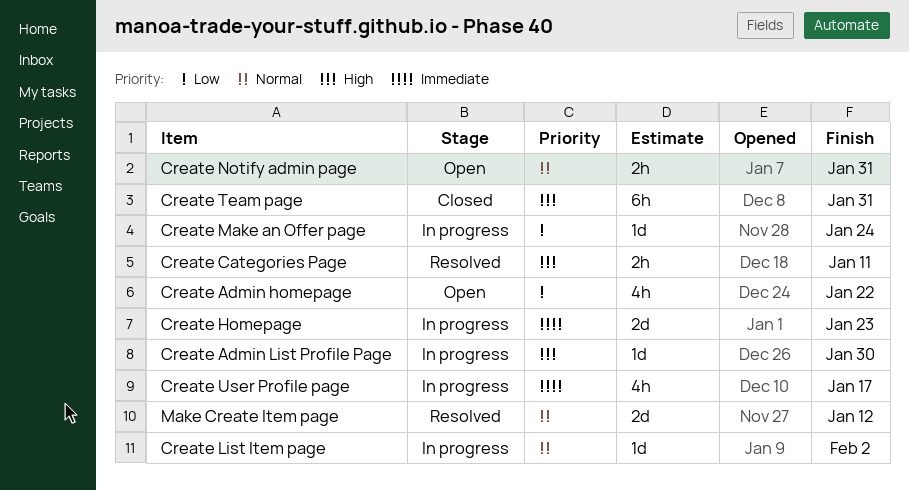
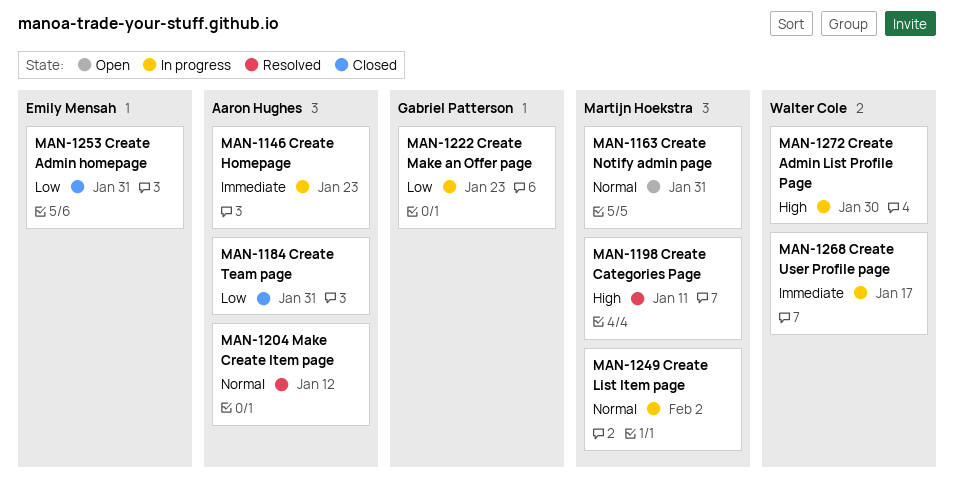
Create Admin homepage, status: Open -> Closed
Create Admin homepage, due: Jan 22 -> Jan 31
Create Make an Offer page, due: Jan 24 -> Jan 23
Create Team page, priority: High -> Low

